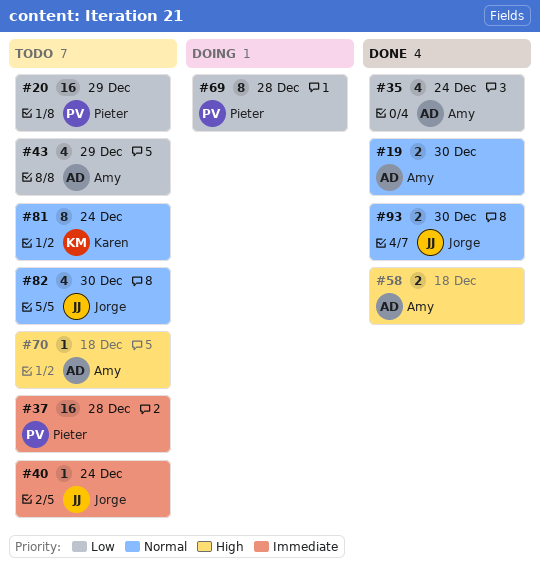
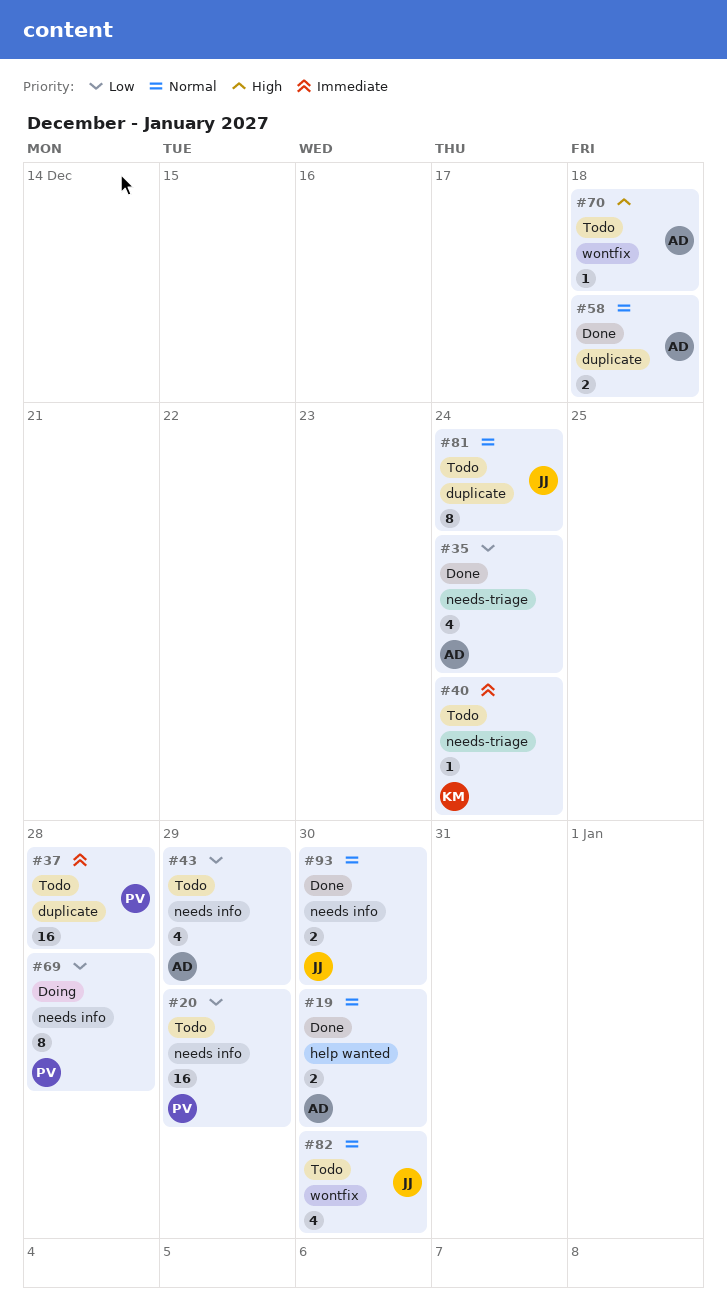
#40, owner: Jorge -> Karen
#58, priority: High -> Normal
#81, owner: Karen -> Jorge

